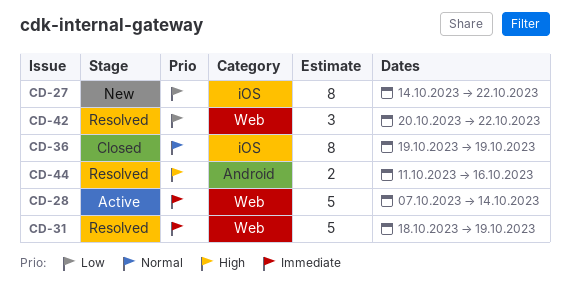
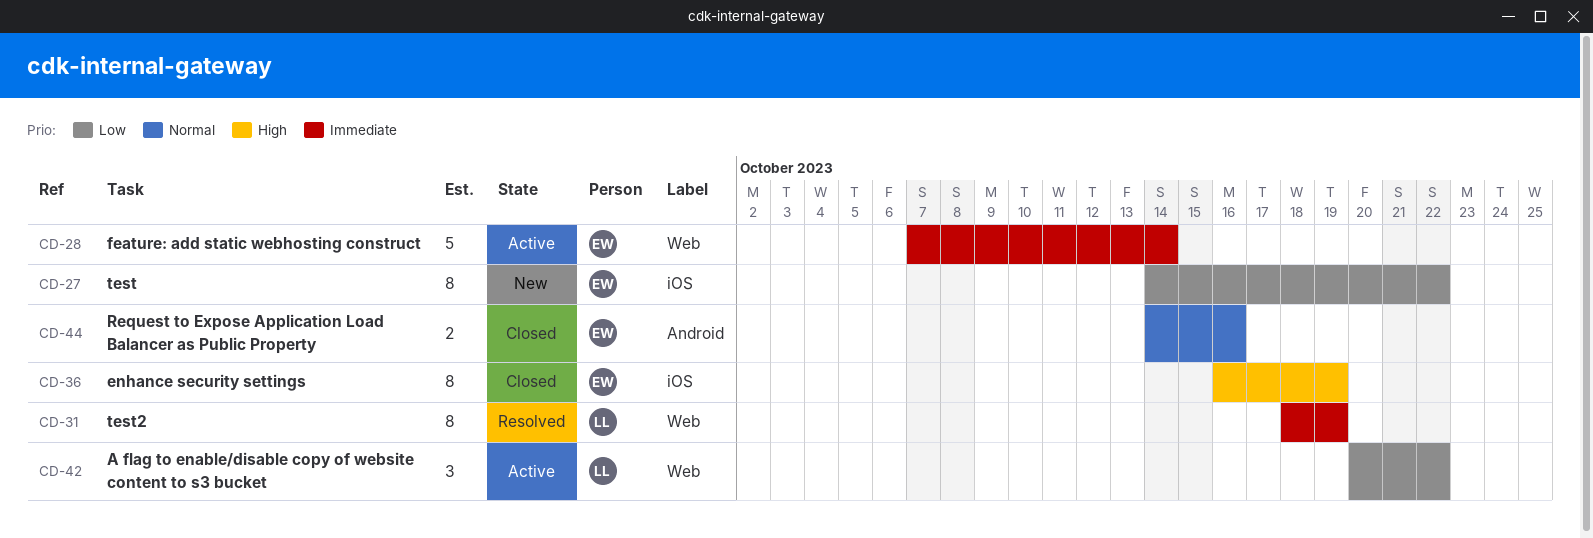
CD-31, estimate: 5 -> 8
CD-36, priority: Normal -> High
CD-36, start: Oct 19 -> Oct 16
CD-42, status: Resolved -> Active
CD-44, status: Resolved -> Closed
CD-44, priority: High -> Normal
CD-44, start: Oct 11 -> Oct 14

